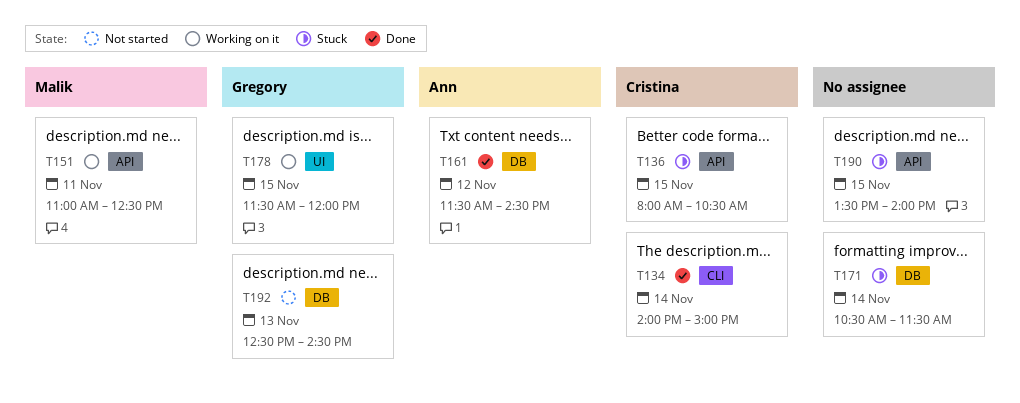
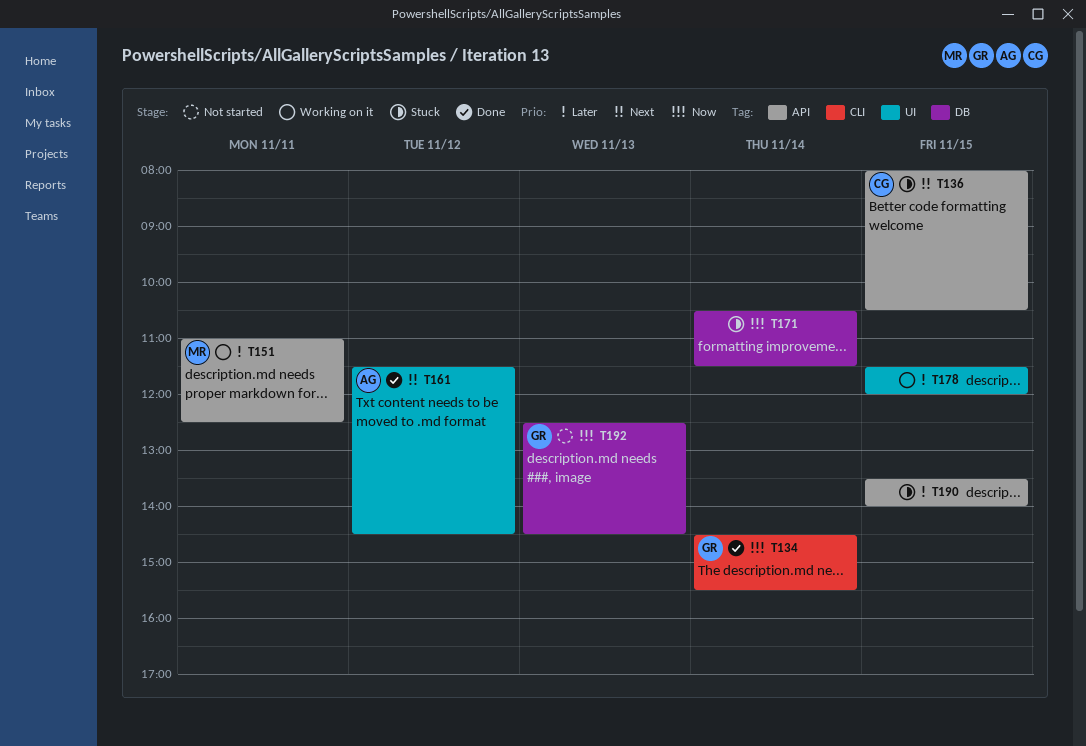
T134, owner: Cristina -> Gregory
T134, begins: 14:00 -> 14:30
T134, ends: 15:00 -> 15:30
T161, label: DB -> UI
T178, owner: Gregory -> none

